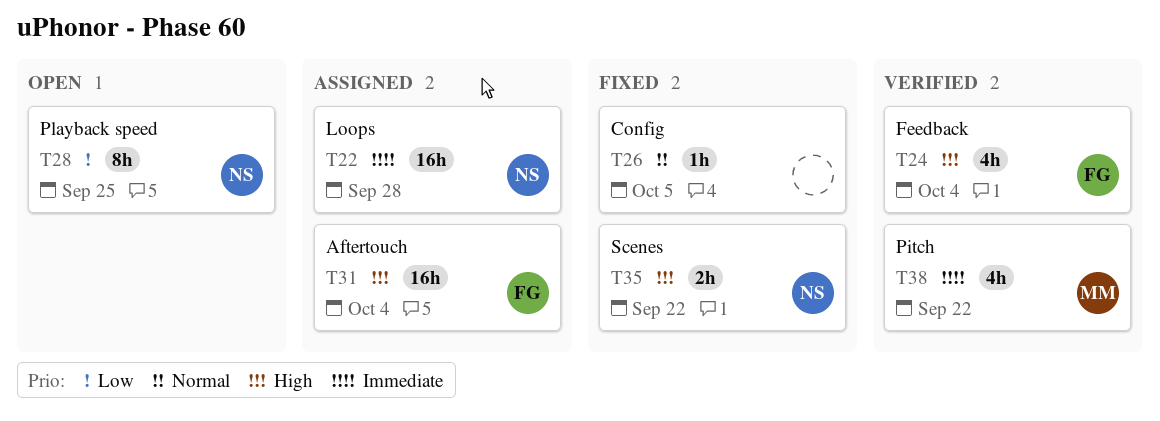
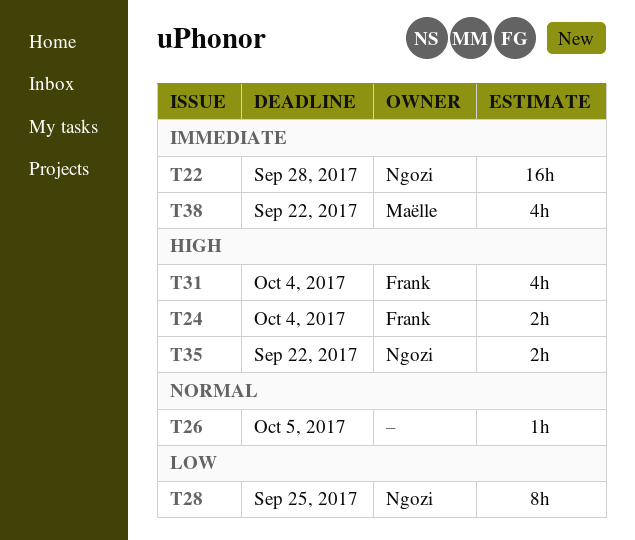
T24, estimate: 4h -> 2h
T31, estimate: 16h -> 4h

